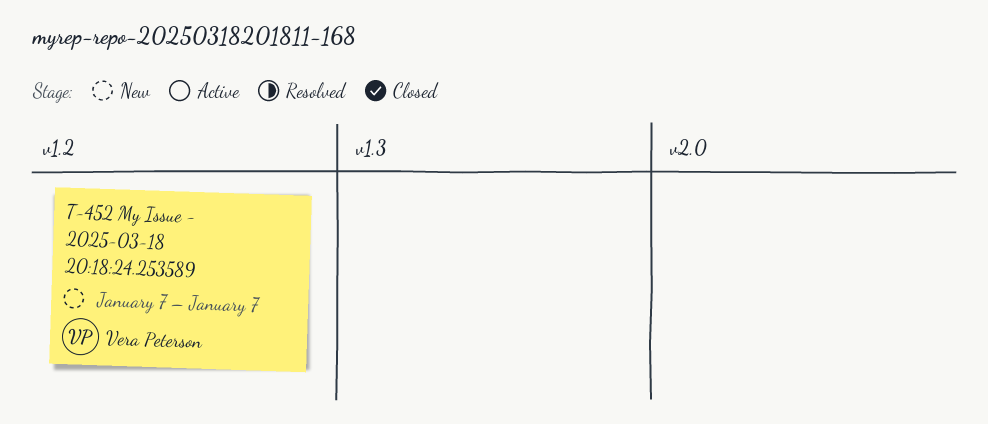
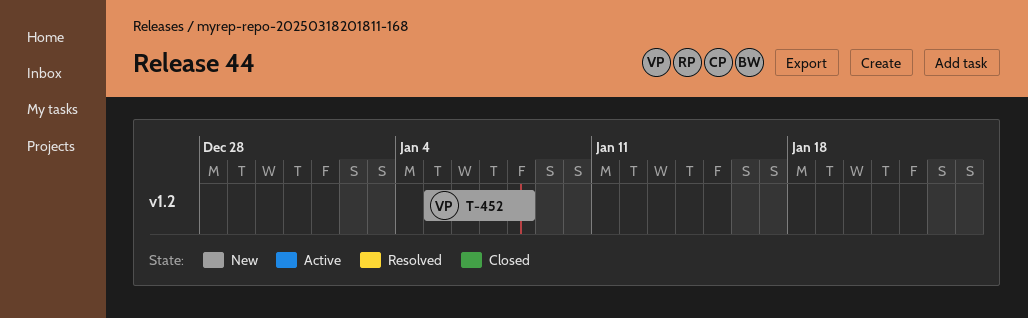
T-452, start: Jan 7 -> Jan 5
T-452, due: Jan 7 -> Jan 8

